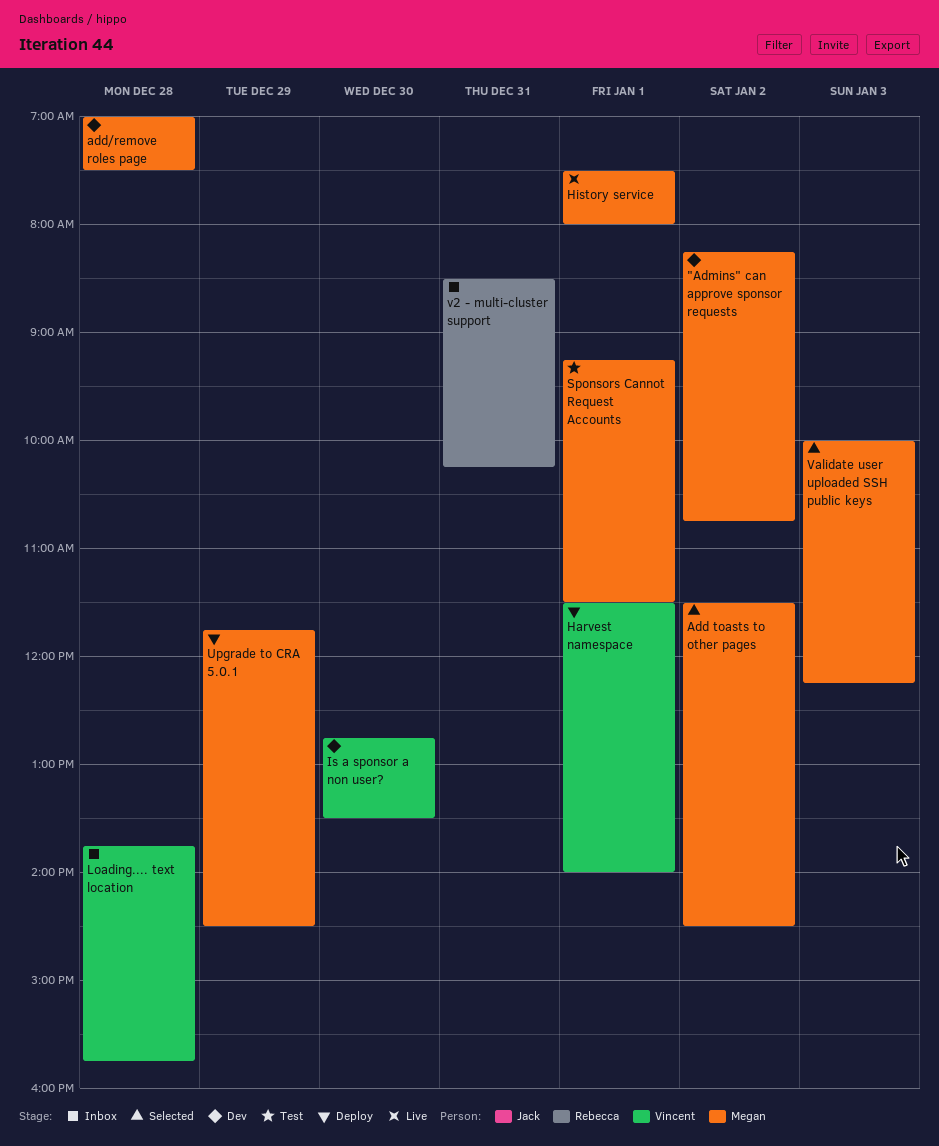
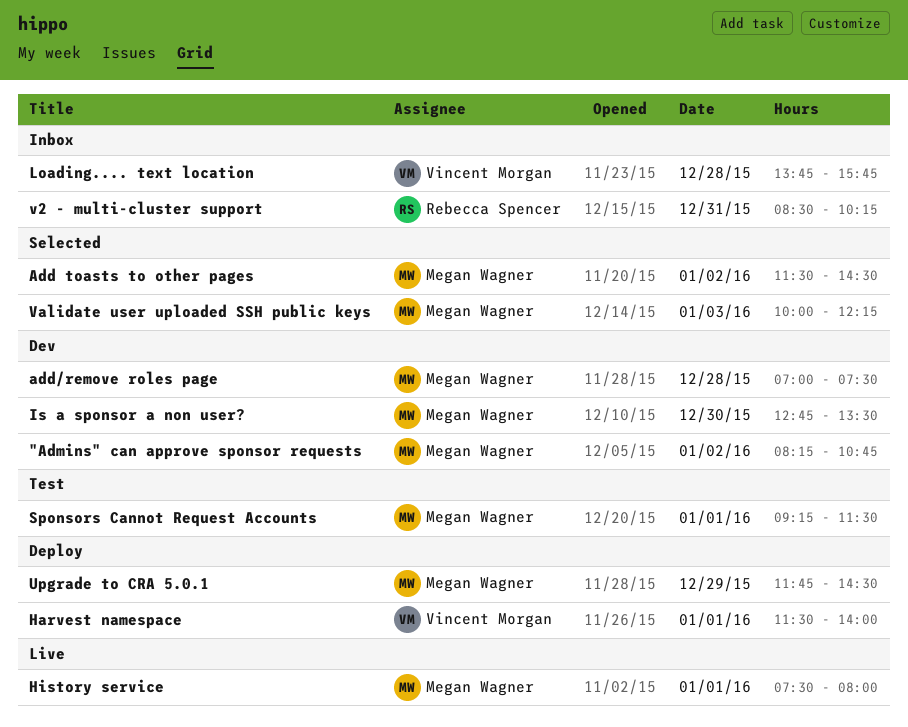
Is a sponsor a non user?, owner: Vincent Morgan -> Megan Wagner

